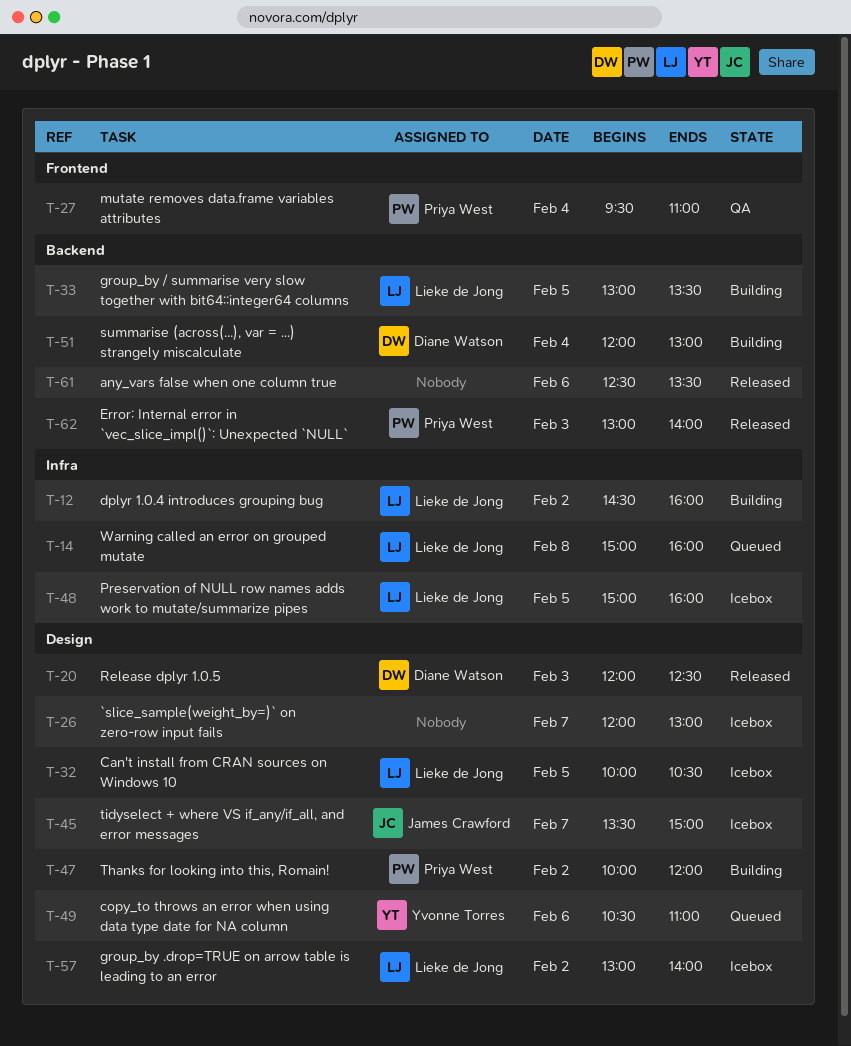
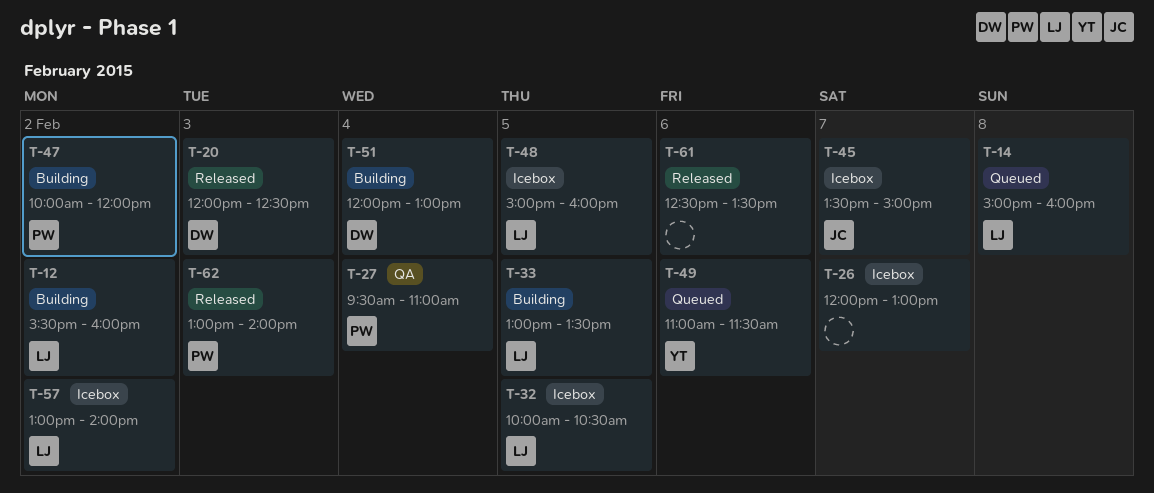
T-12, begins: 14:30 -> 15:30
T-49, begins: 10:30 -> 11:00
T-49, ends: 11:00 -> 11:30

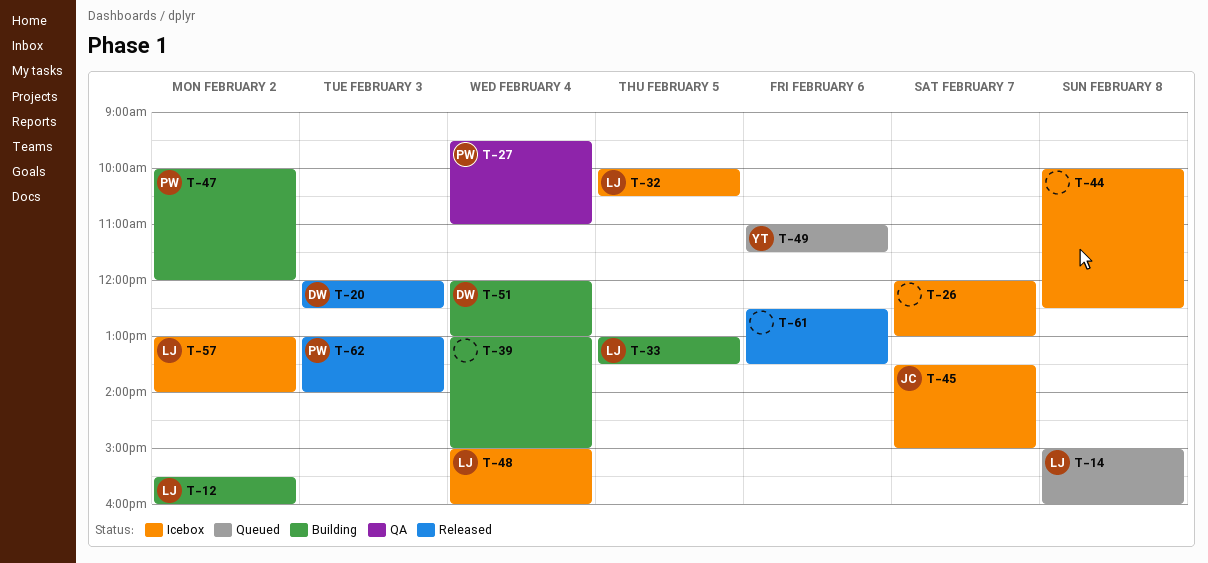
T-39: none -> present
T-44: none -> present
T-48, day: Feb 5 -> Feb 4

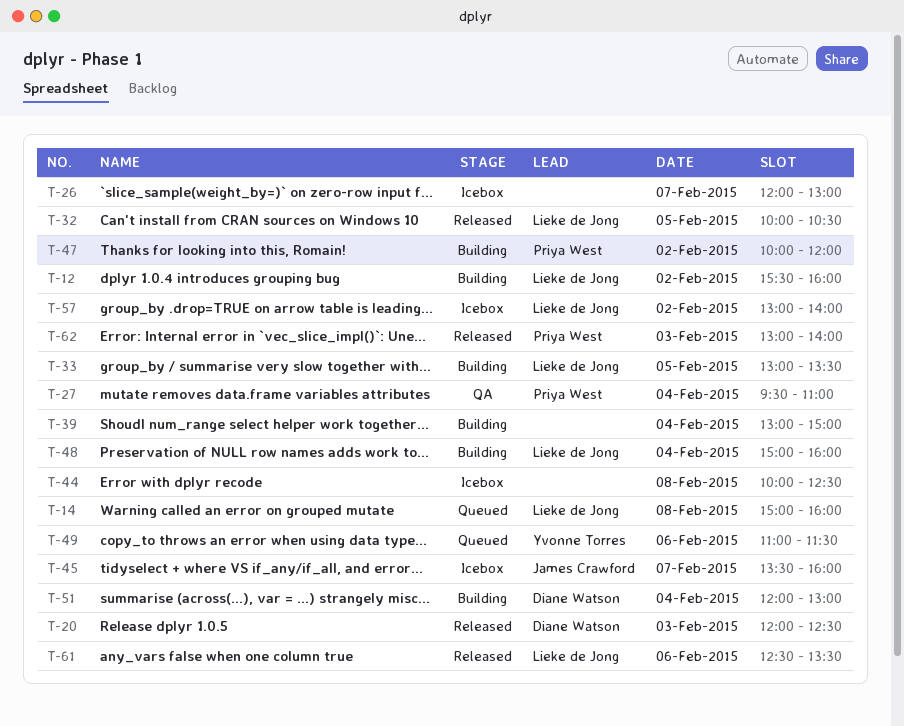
T-32, status: Icebox -> Released
T-45, ends: 15:00 -> 16:00
T-48, status: Icebox -> Building
T-61, owner: none -> Lieke de Jong

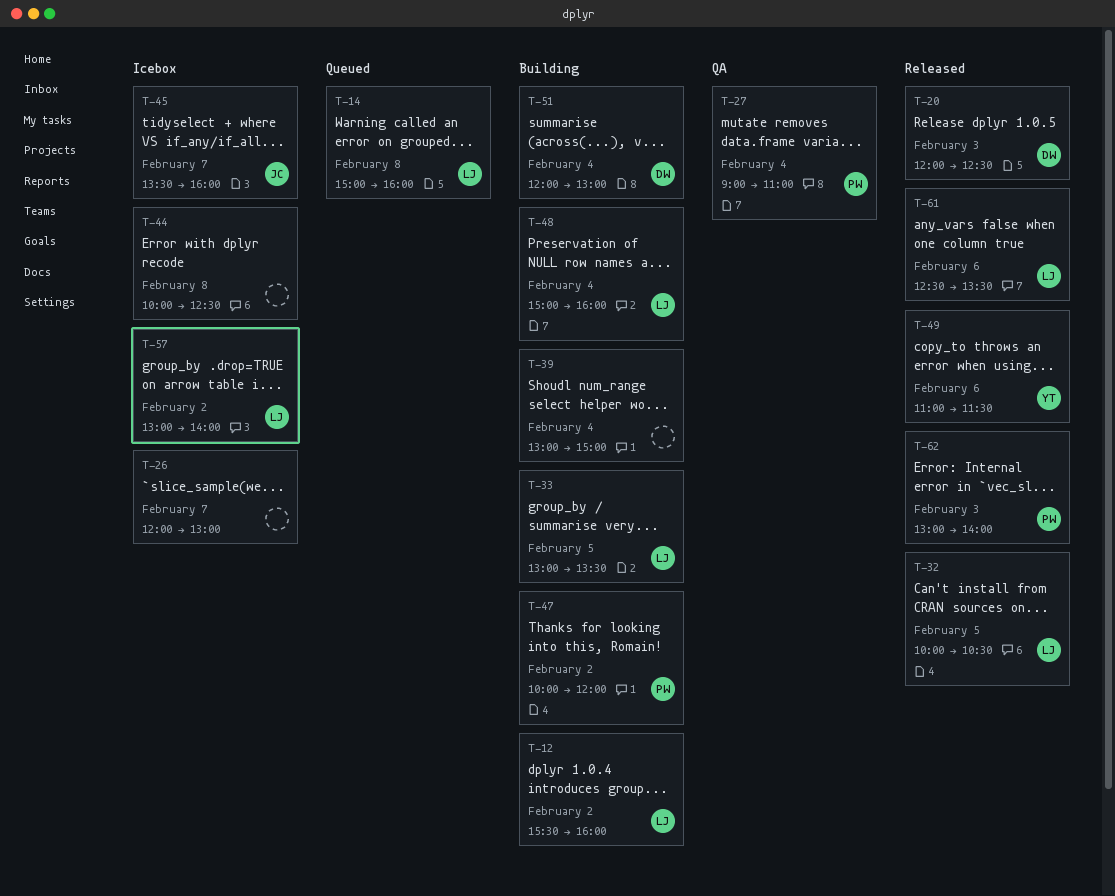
T-27, begins: 09:30 -> 09:00
T-49, status: Queued -> Released

